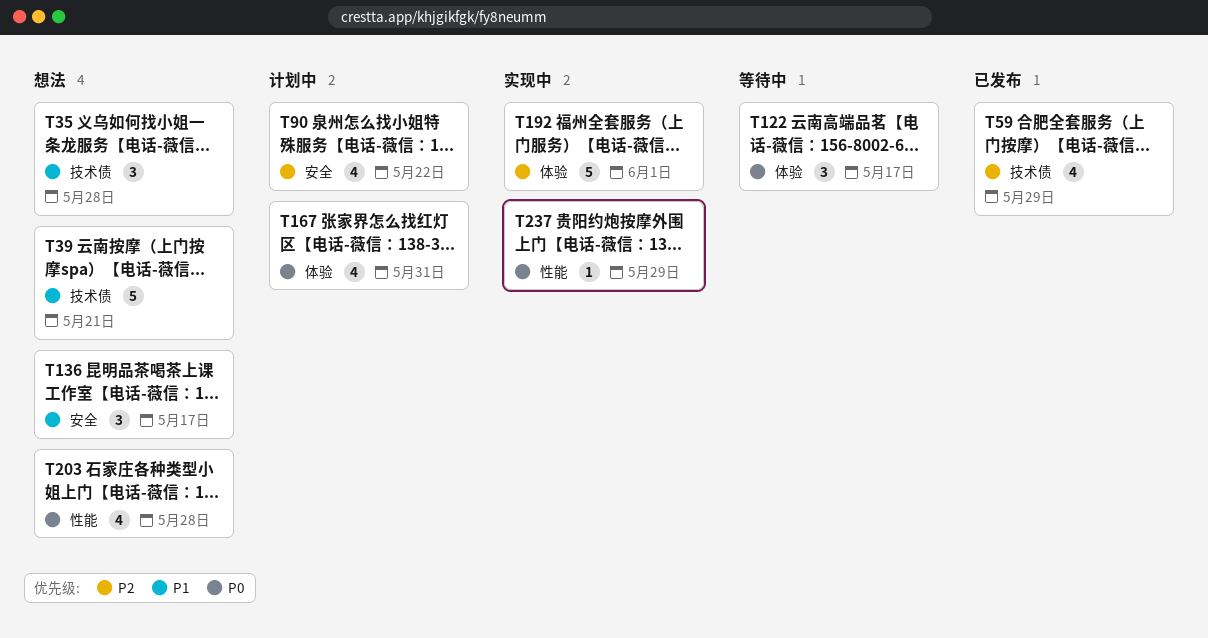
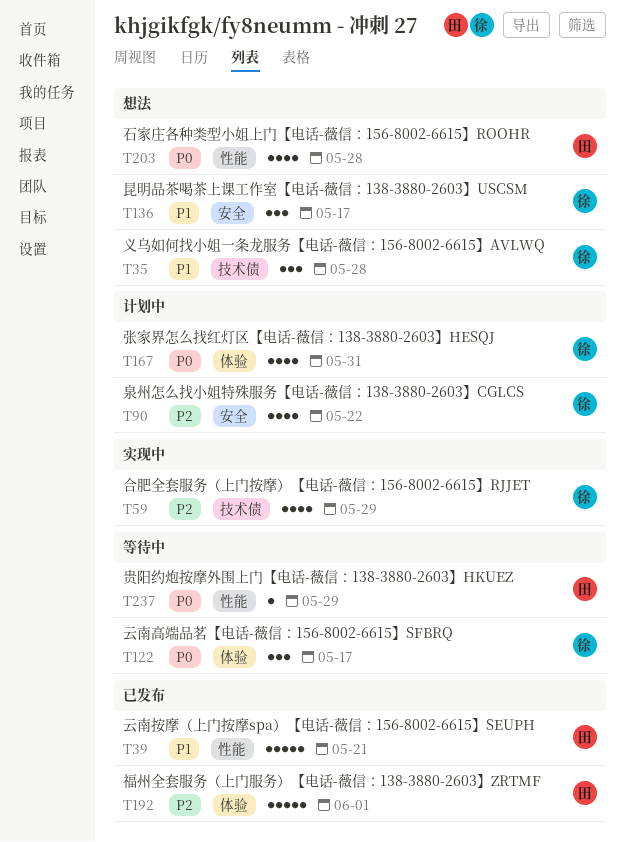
T39, status: 想法 -> 已发布
T39, label: 技术债 -> 性能
T59, status: 已发布 -> 实现中
T192, status: 实现中 -> 已发布
T237, status: 实现中 -> 等待中

